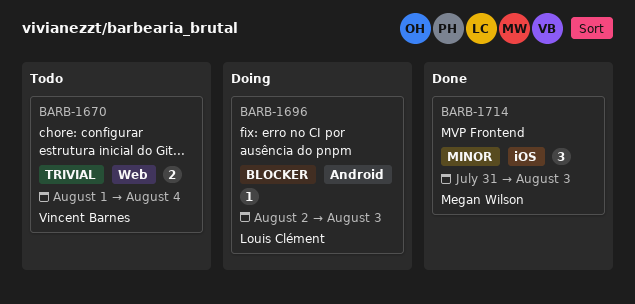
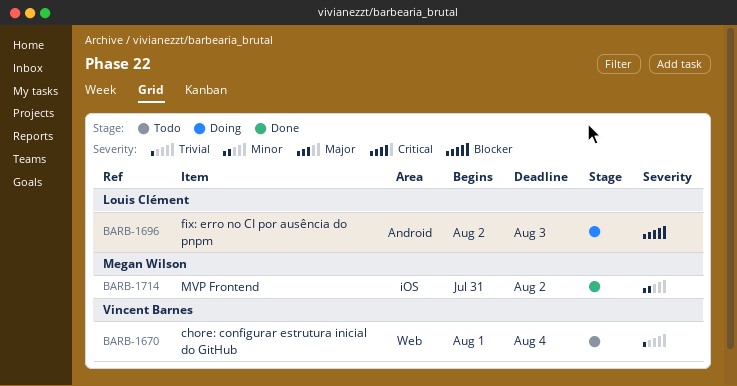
BARB-1714, due: Aug 3 -> Aug 2

